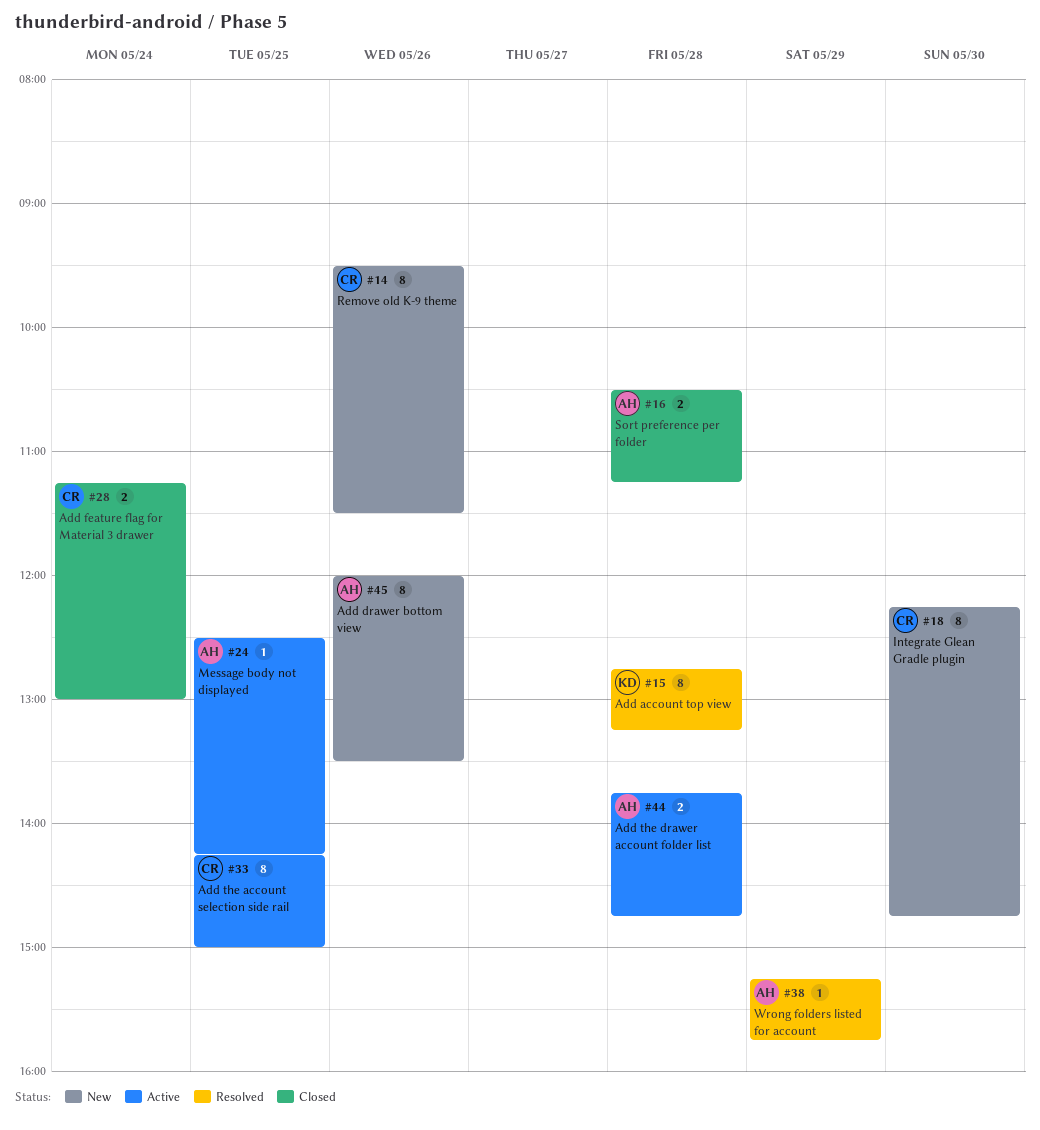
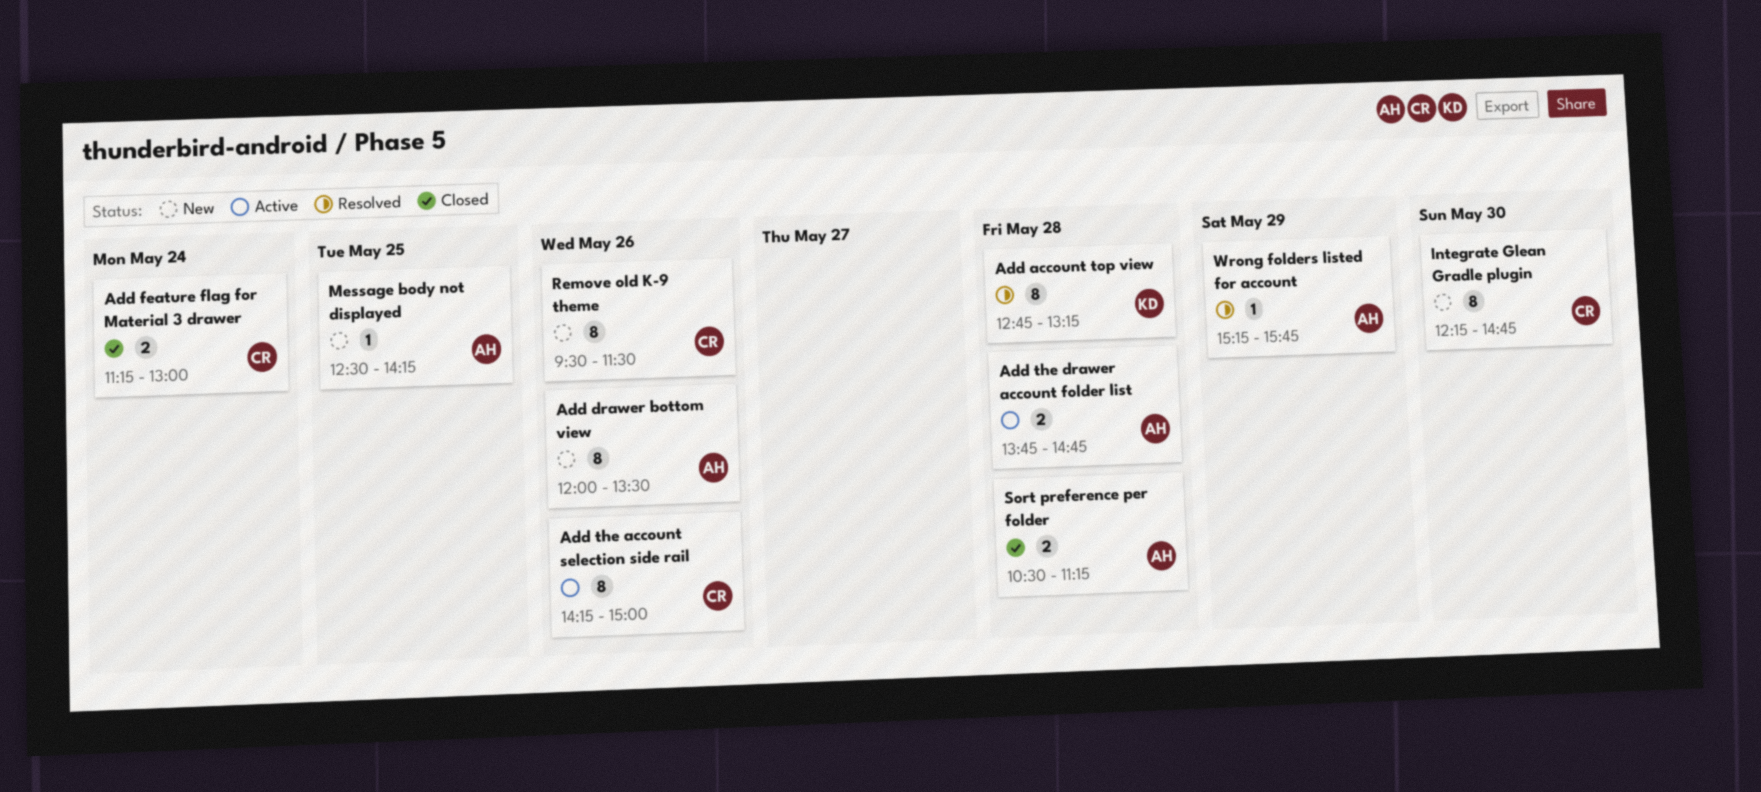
Add the account selection side rail, day: May 25 -> May 26
Message body not displayed, status: Active -> New

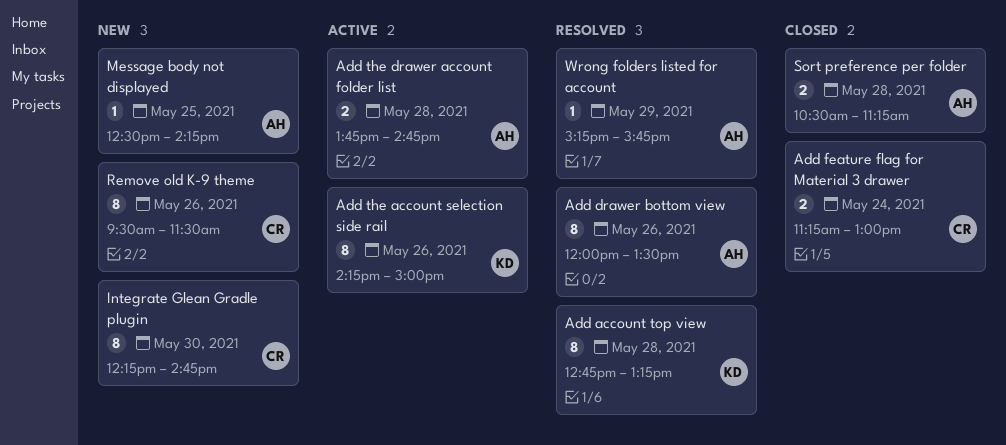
Add drawer bottom view, status: New -> Resolved
Add the account selection side rail, owner: CR -> KD

